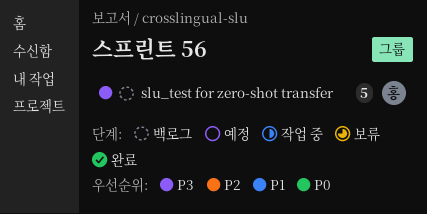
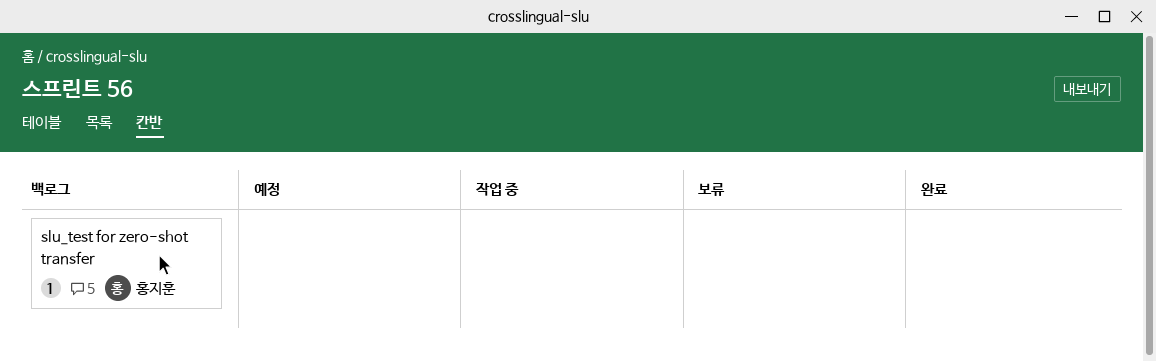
slu_test for zero-shot transfer, estimate: 5 -> 1

